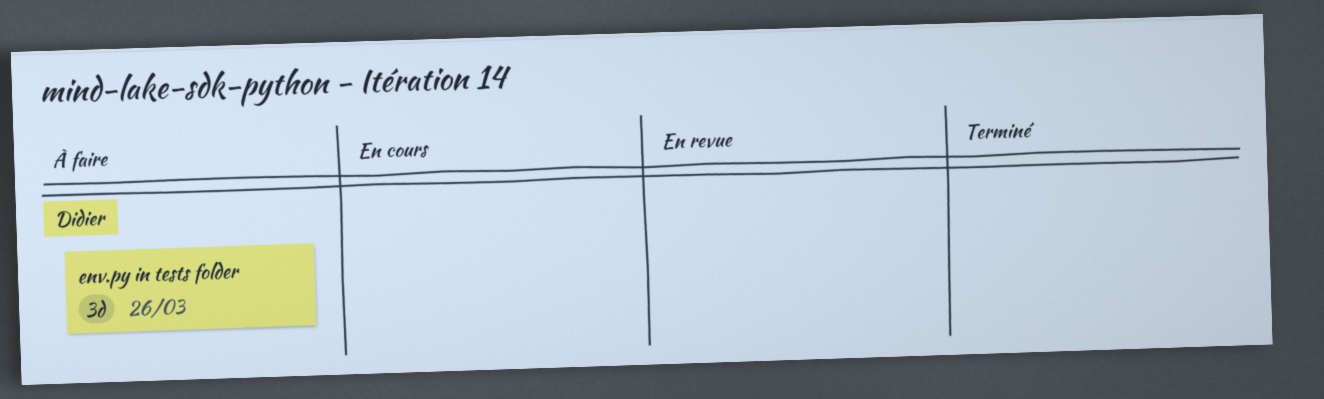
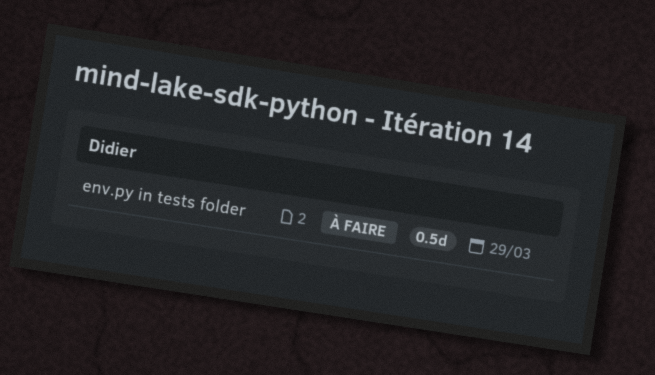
env.py in tests folder, estimate: 3d -> 0.5d
env.py in tests folder, due: Mar 26 -> Mar 29

